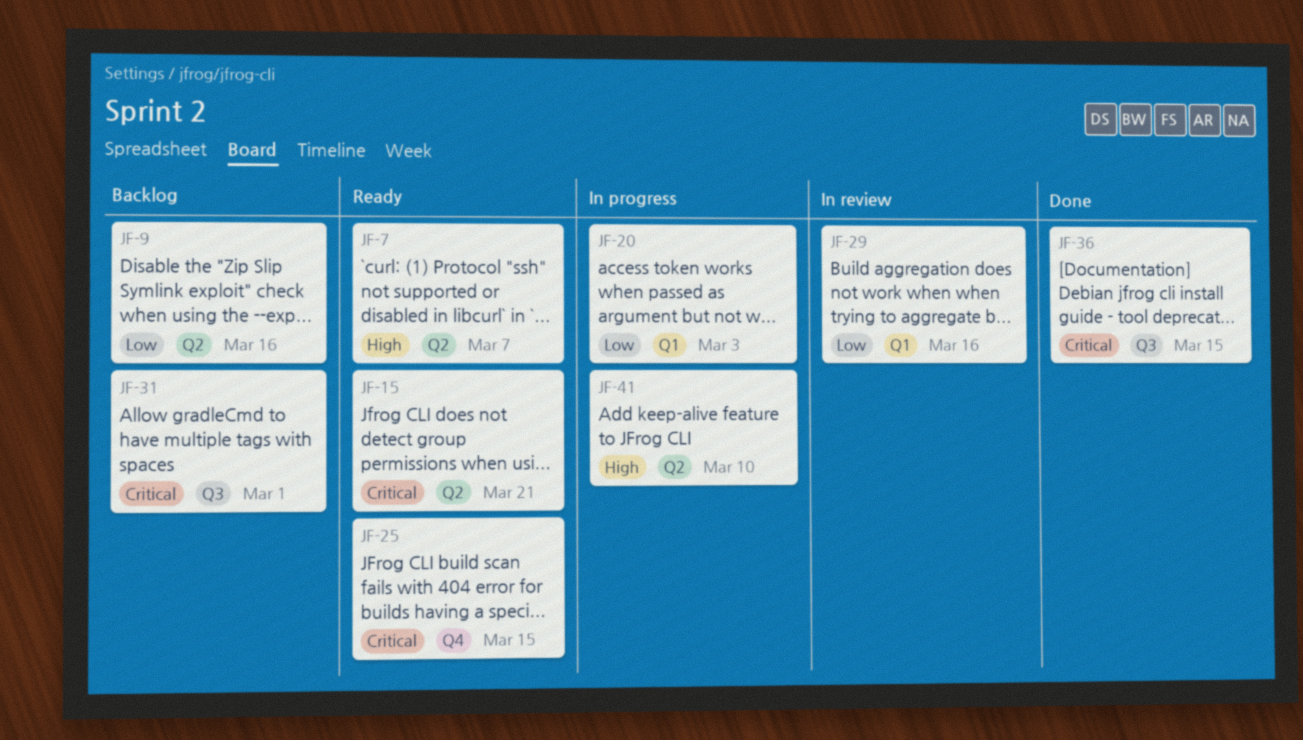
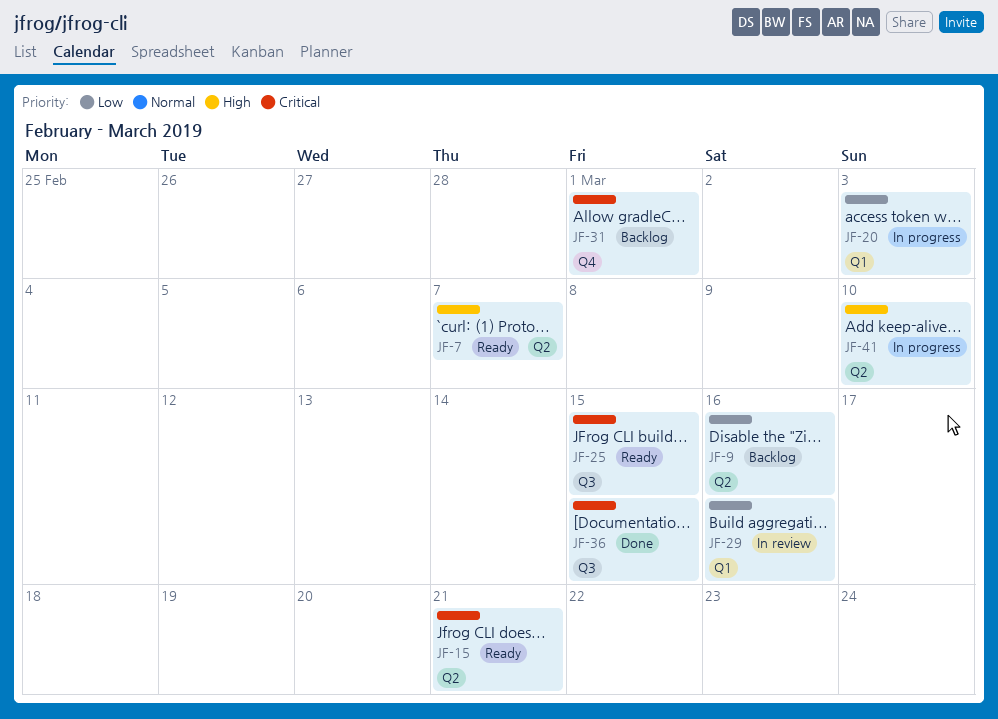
JF-25, label: Q4 -> Q3
JF-31, label: Q3 -> Q4

